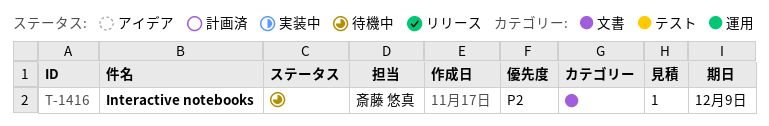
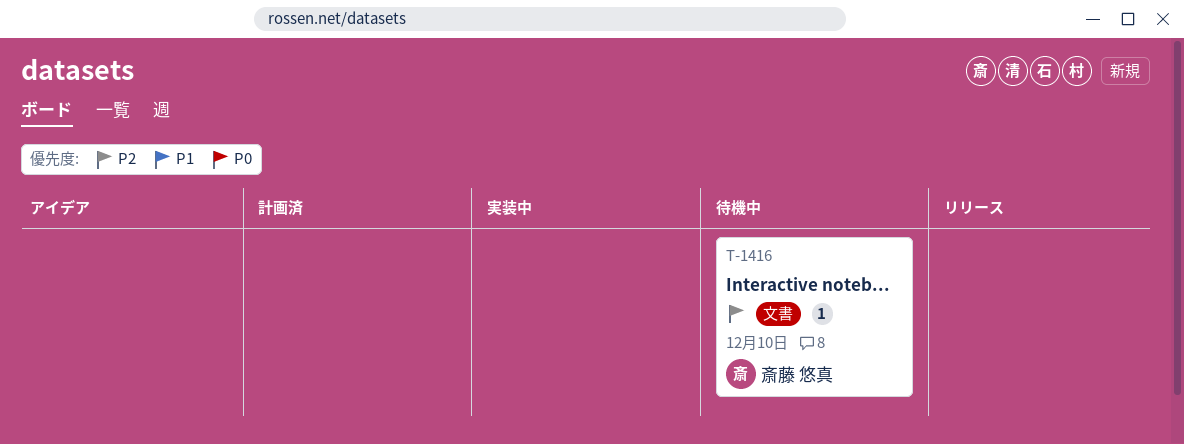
T-1416, due: Dec 9 -> Dec 10

